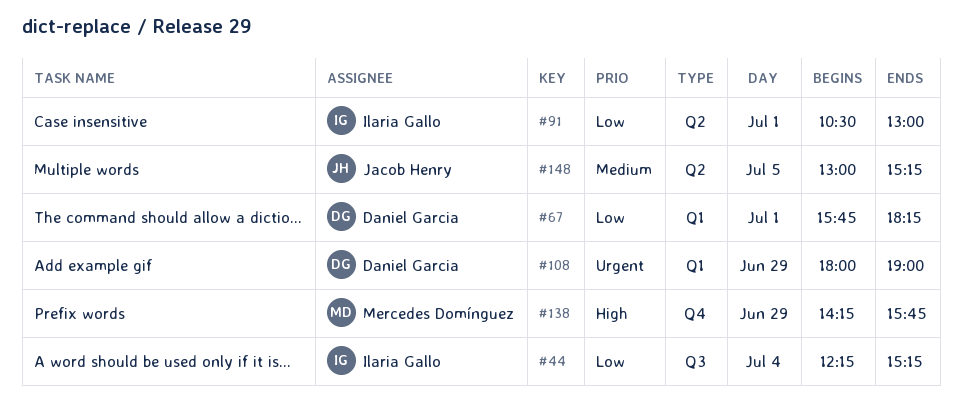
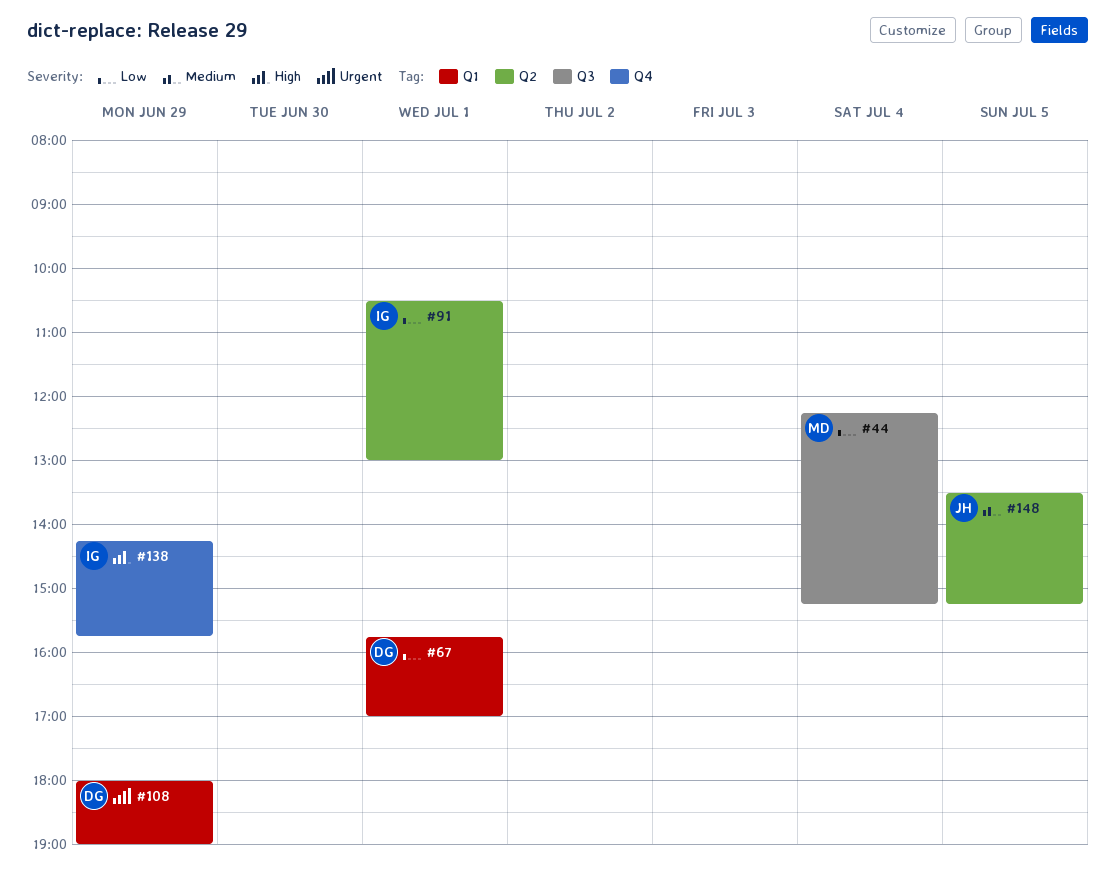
#44, owner: Ilaria Gallo -> Mercedes Domínguez
#67, ends: 18:15 -> 17:00
#138, owner: Mercedes Domínguez -> Ilaria Gallo
#148, begins: 13:00 -> 13:30

